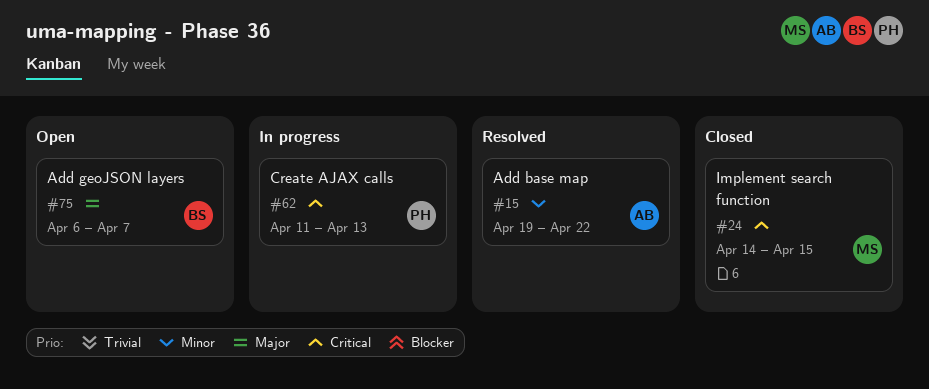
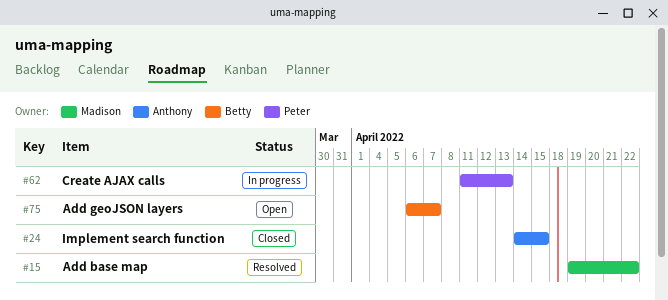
#15, owner: Anthony -> Madison
#24, owner: Madison -> Anthony

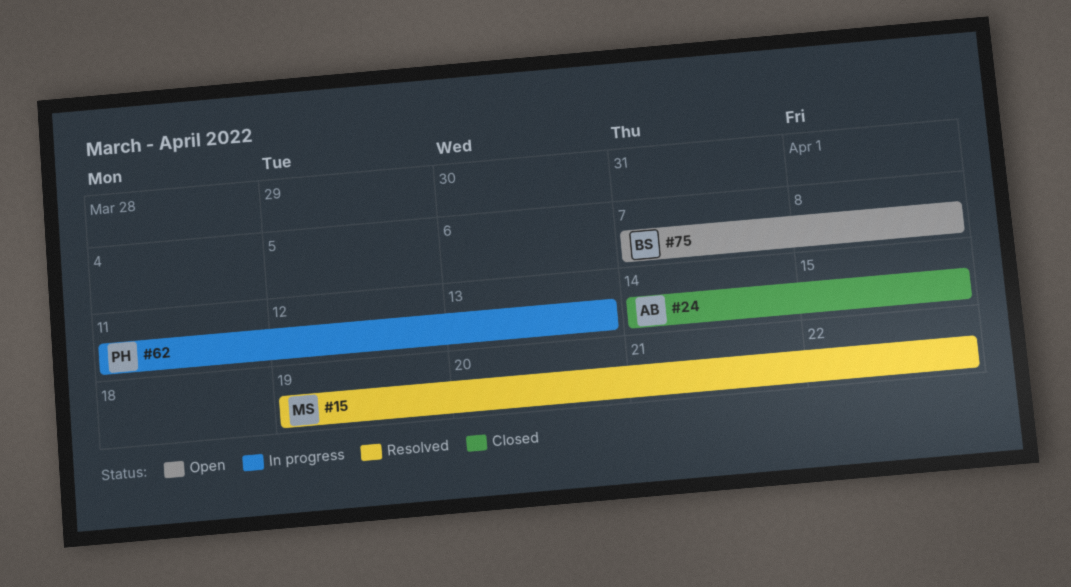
#75, start: Apr 6 -> Apr 7
#75, due: Apr 7 -> Apr 8

